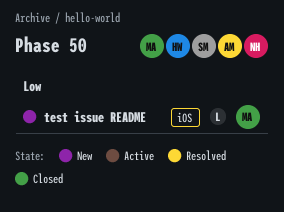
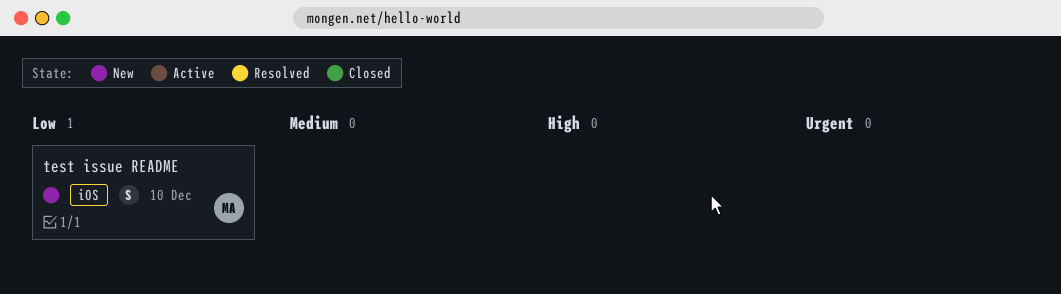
test issue README, estimate: L -> S

